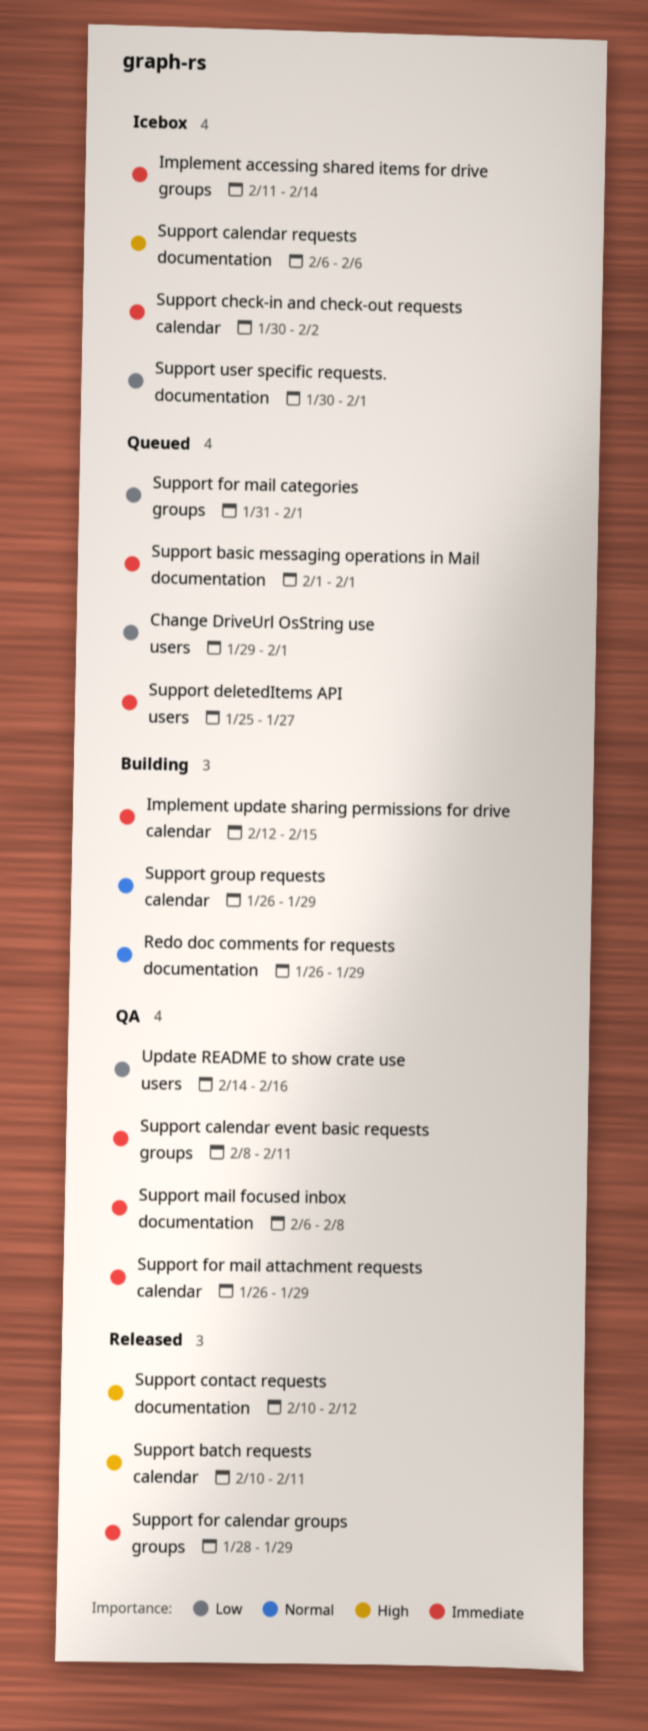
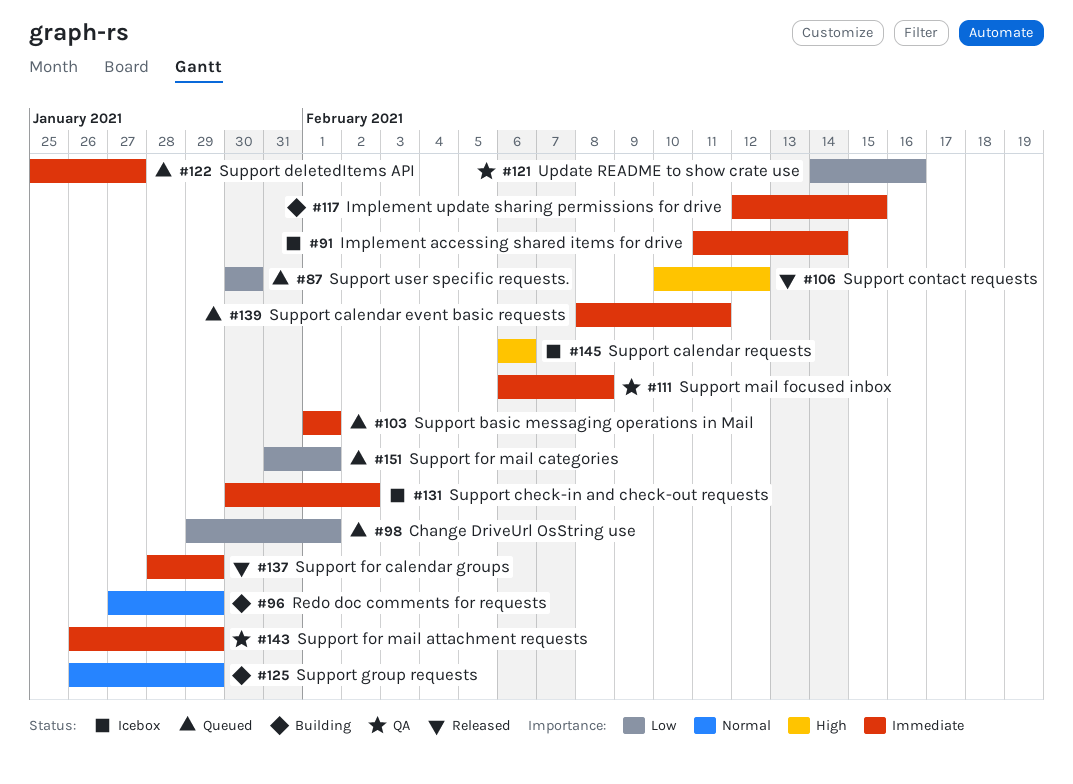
Redo doc comments for requests, start: Jan 26 -> Jan 27
Support batch requests: present -> none
Support calendar event basic requests, status: QA -> Queued
Support user specific requests., status: Icebox -> Queued
Support user specific requests., due: Feb 1 -> Jan 30

